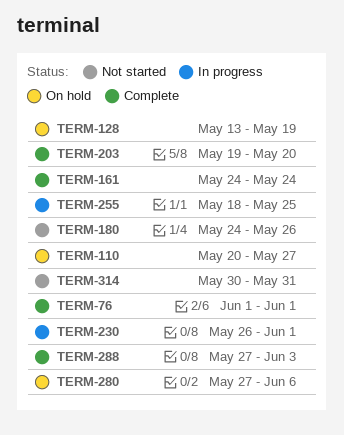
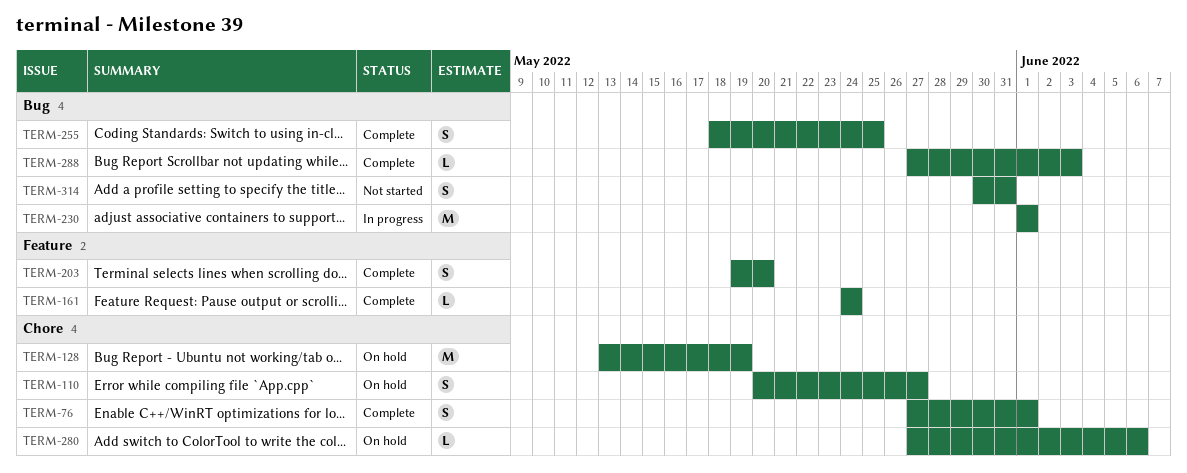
TERM-76, start: Jun 1 -> May 27
TERM-180: present -> none
TERM-230, start: May 26 -> Jun 1
TERM-255, status: In progress -> Complete

